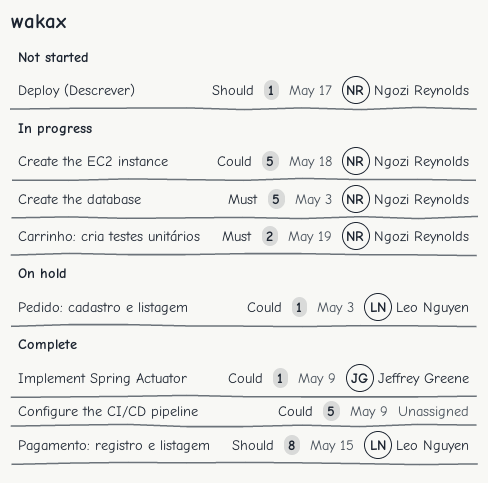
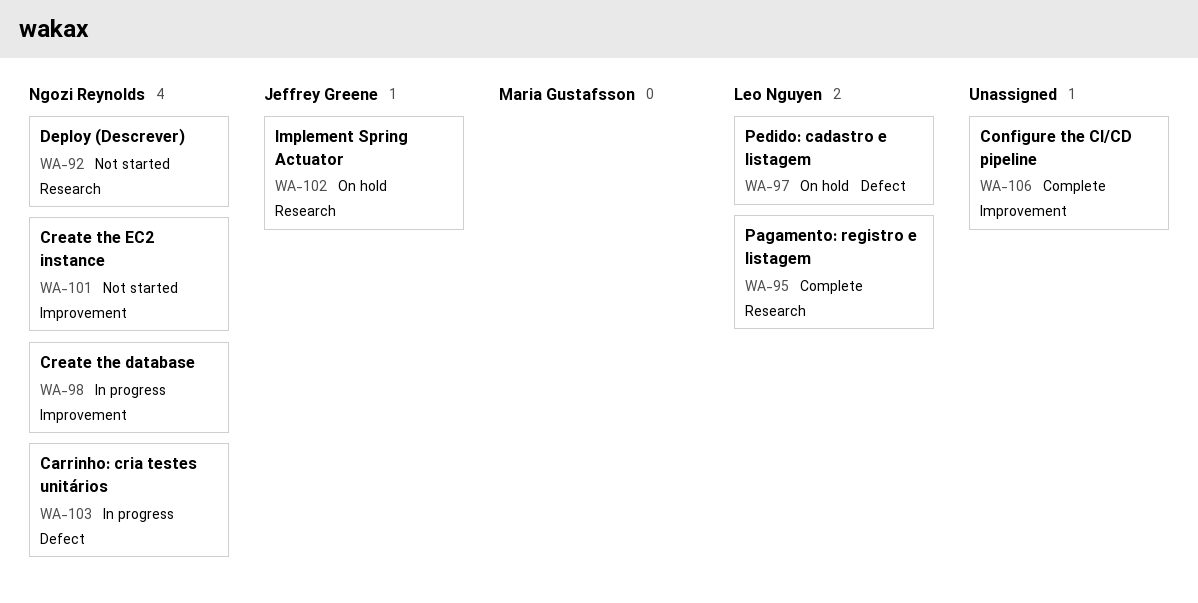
Create the EC2 instance, status: In progress -> Not started
Implement Spring Actuator, status: Complete -> On hold

